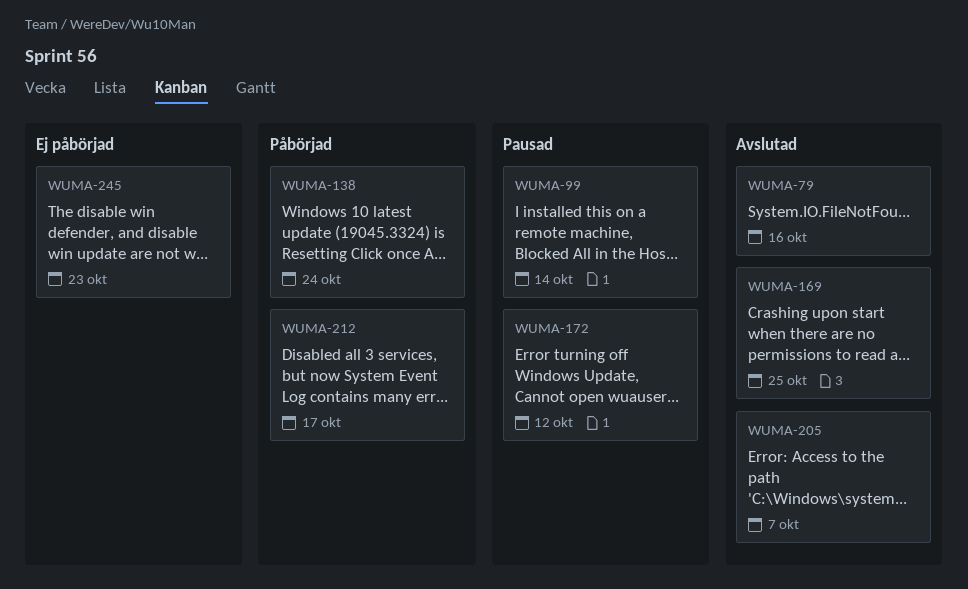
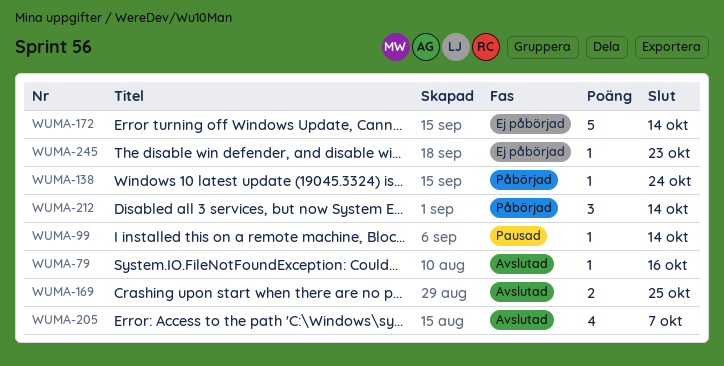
WUMA-172, status: Pausad -> Ej påbörjad
WUMA-172, due: Oct 12 -> Oct 14
WUMA-212, due: Oct 17 -> Oct 14

